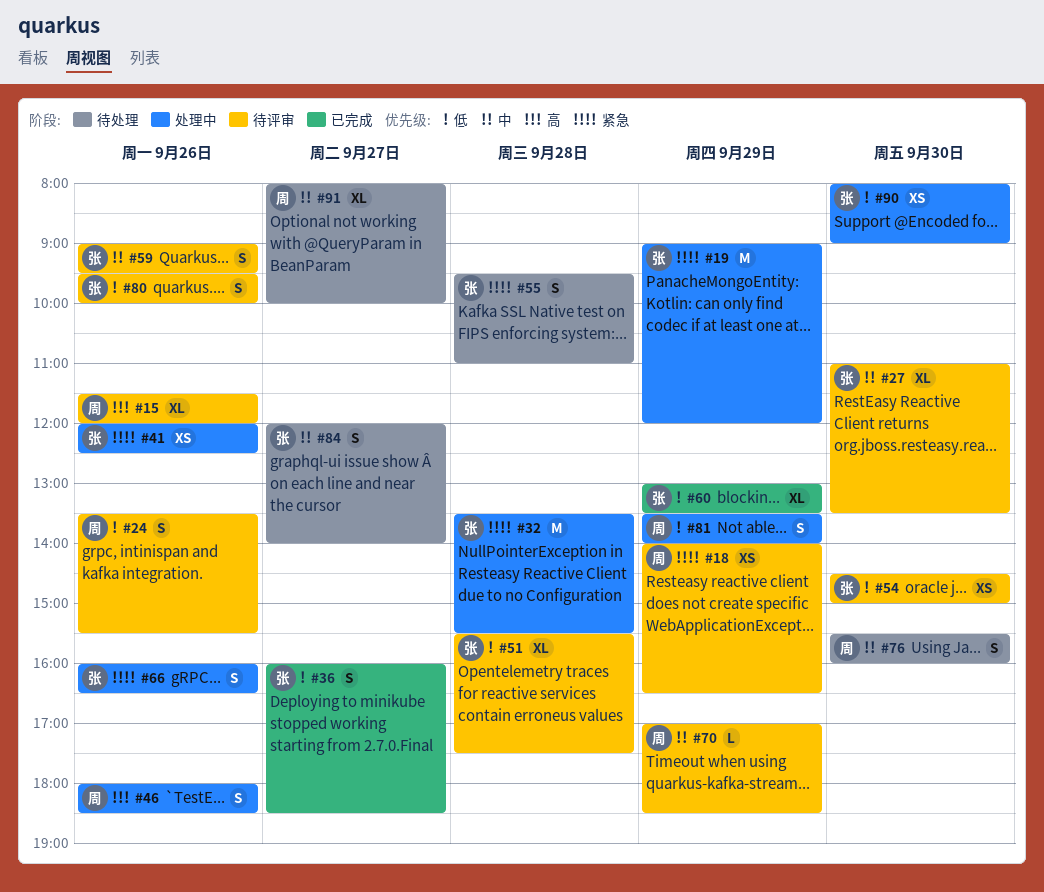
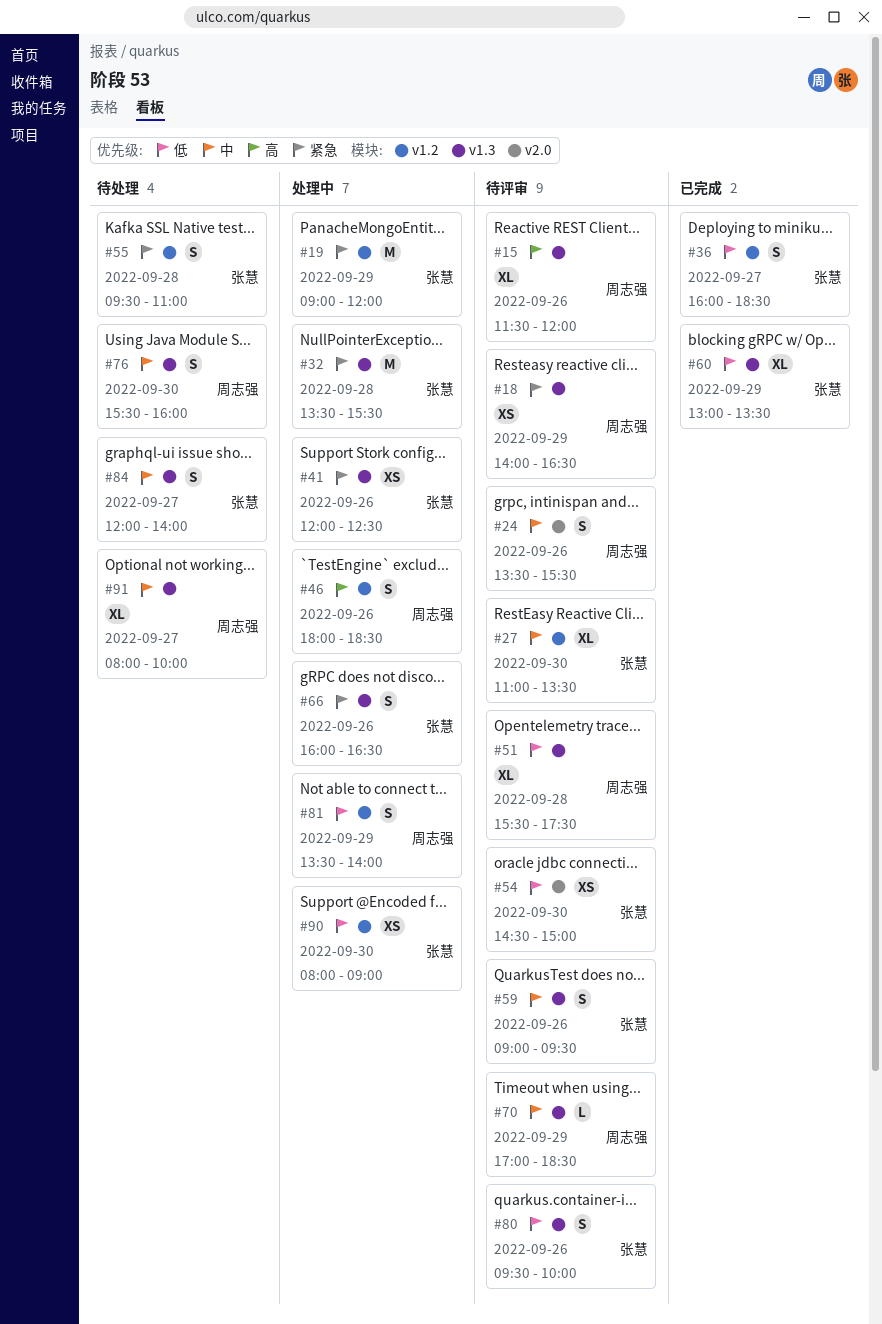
#24, priority: 低 -> 中
#51, owner: 张慧 -> 周志强

